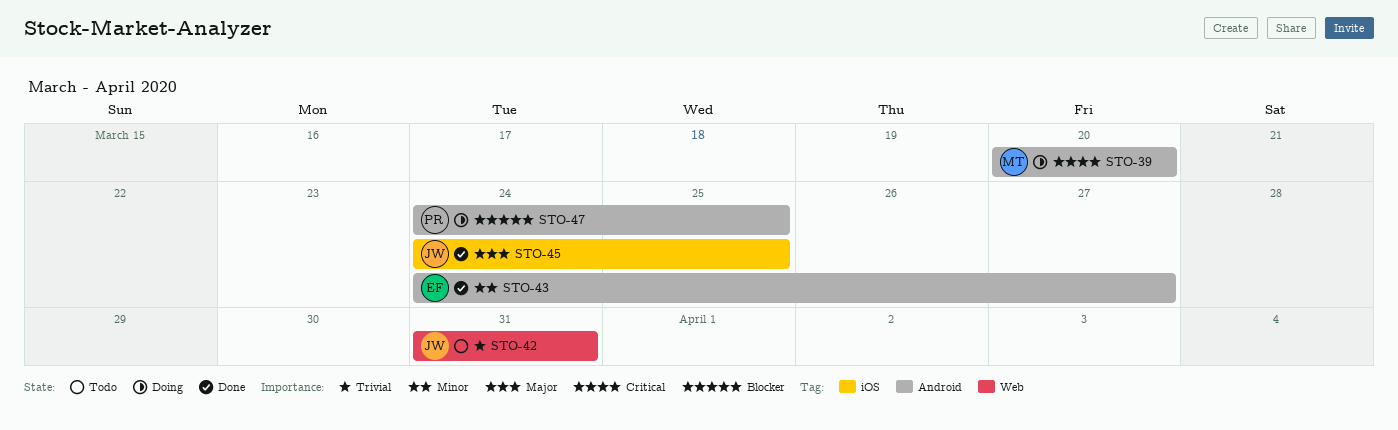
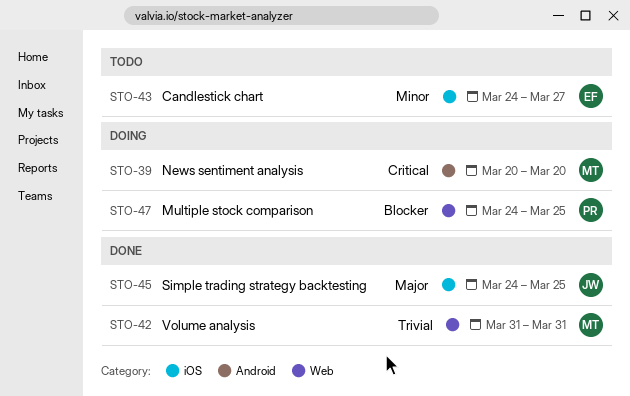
STO-42, status: Todo -> Done
STO-42, owner: JW -> MT
STO-43, status: Done -> Todo
STO-43, label: Android -> iOS
STO-47, label: Android -> Web

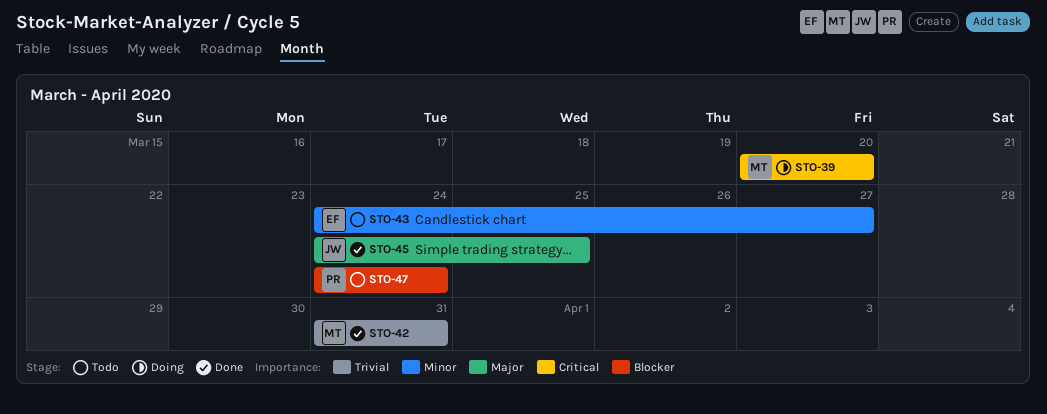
STO-47, status: Doing -> Todo
STO-47, due: Mar 25 -> Mar 24

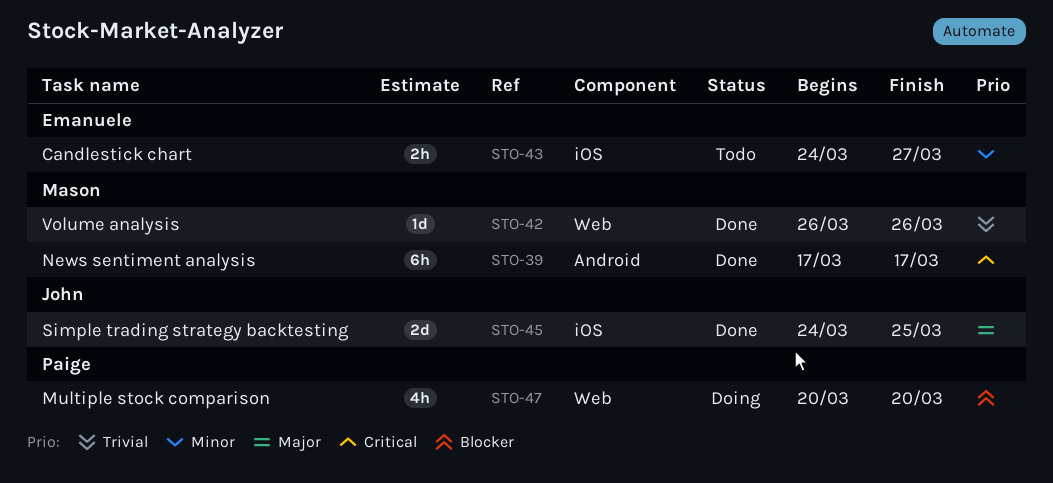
STO-39, status: Doing -> Done
STO-39, start: Mar 20 -> Mar 17
STO-39, due: Mar 20 -> Mar 17
STO-42, start: Mar 31 -> Mar 26
STO-42, due: Mar 31 -> Mar 26
STO-47, status: Todo -> Doing
STO-47, start: Mar 24 -> Mar 20
STO-47, due: Mar 24 -> Mar 20

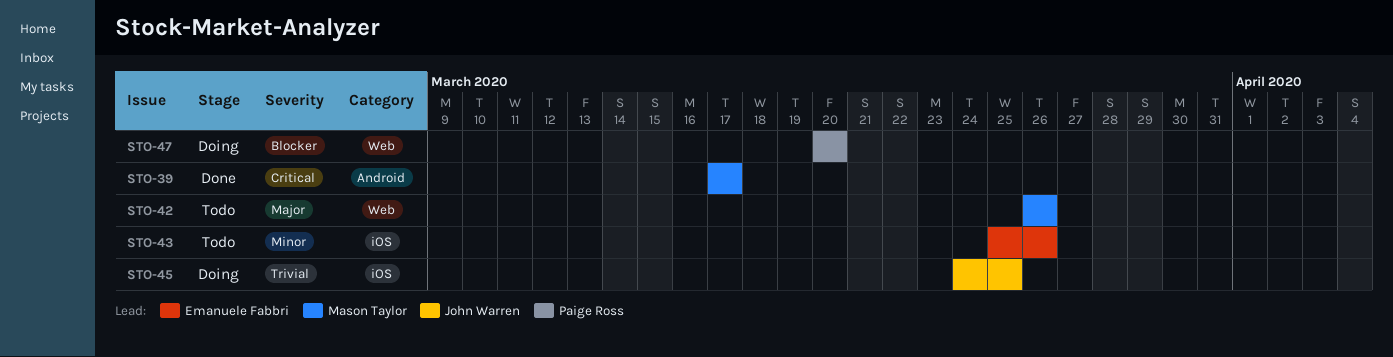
STO-42, status: Done -> Todo
STO-42, priority: Trivial -> Major
STO-43, start: Mar 24 -> Mar 25
STO-43, due: Mar 27 -> Mar 26
STO-45, status: Done -> Doing
STO-45, priority: Major -> Trivial

